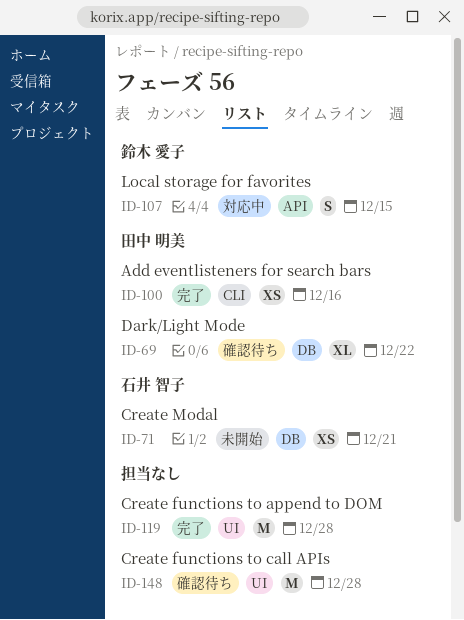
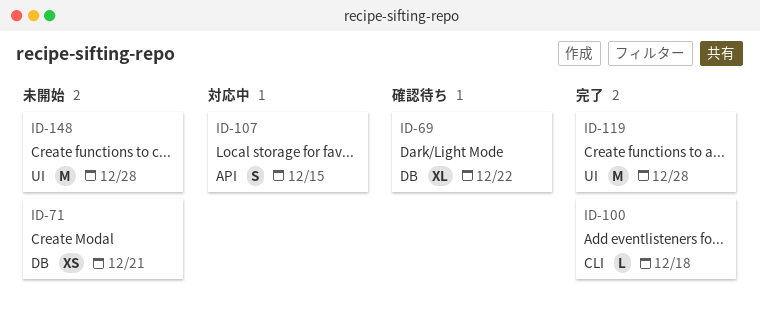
ID-100, estimate: XS -> L
ID-100, due: Dec 16 -> Dec 18
ID-148, status: 確認待ち -> 未開始

